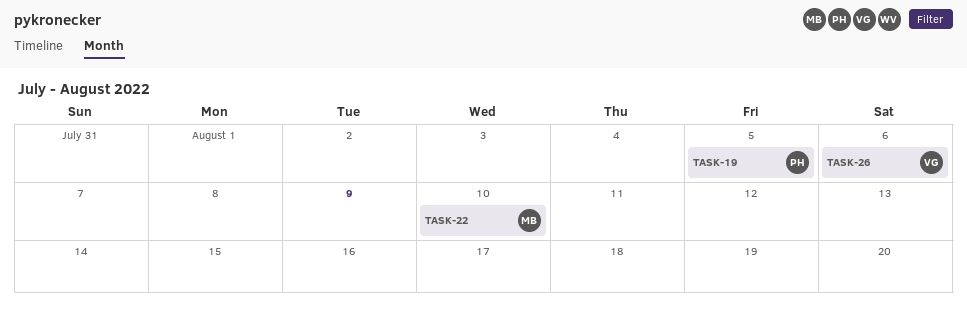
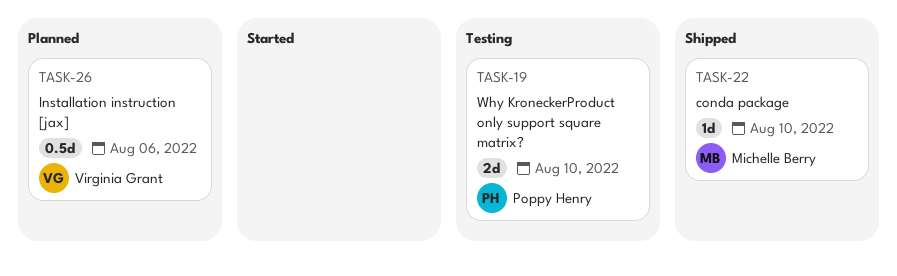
TASK-19, due: Aug 5 -> Aug 10

